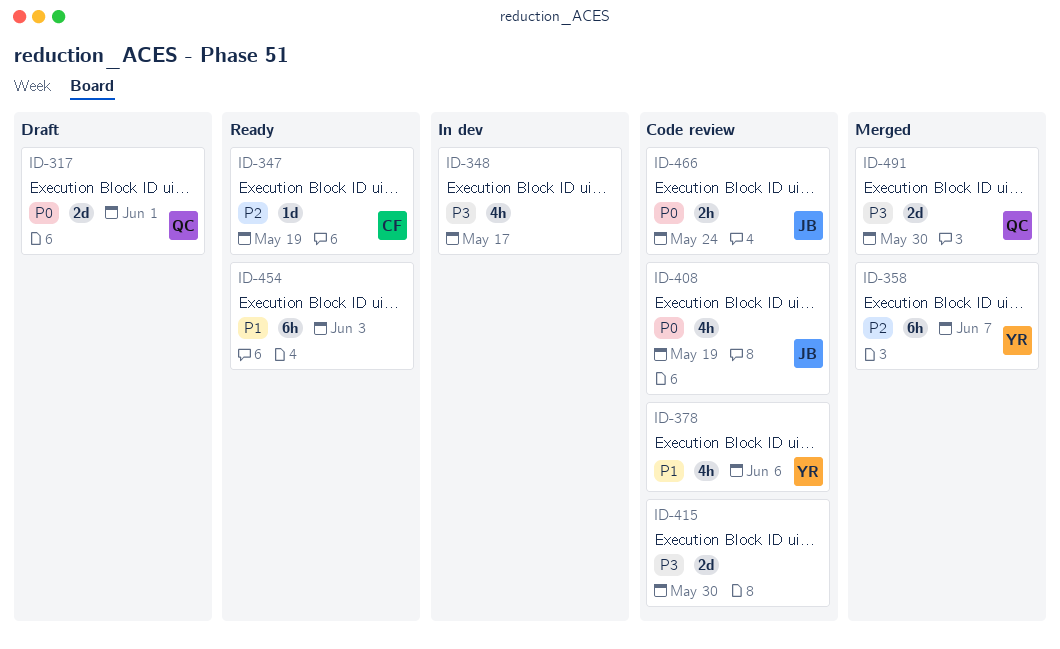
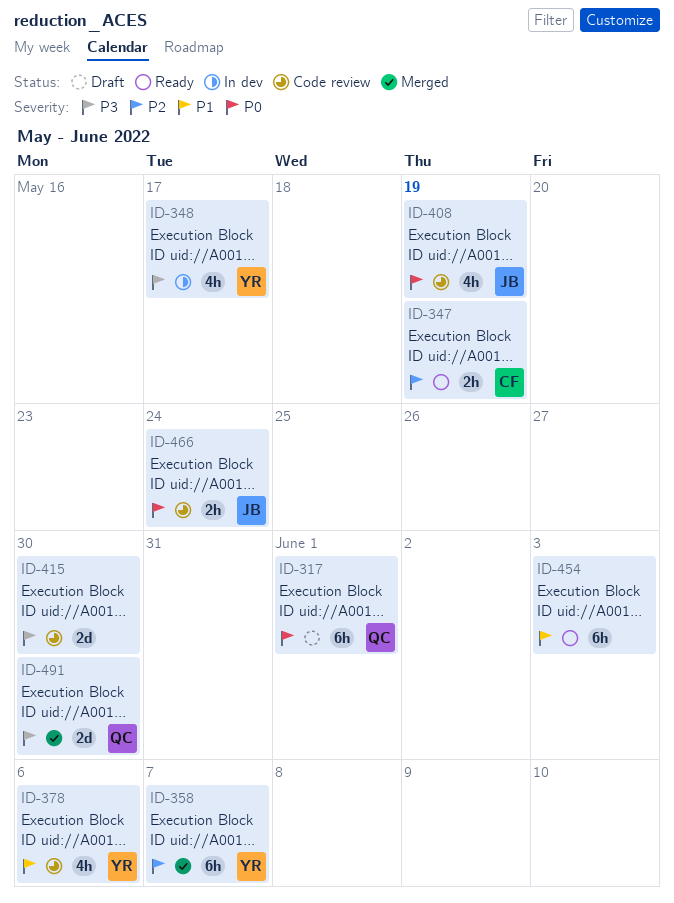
ID-317, estimate: 2d -> 6h
ID-347, estimate: 1d -> 2h
ID-348, owner: none -> YR

